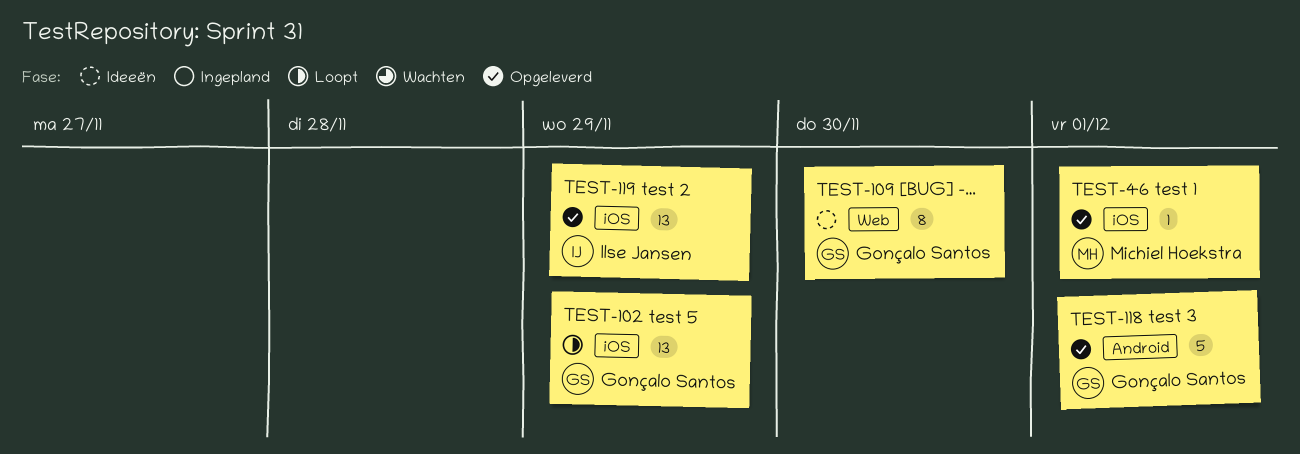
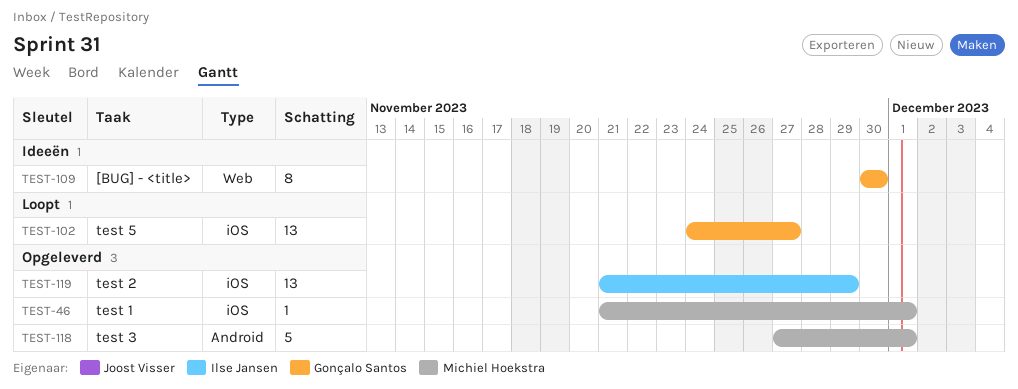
TEST-102, due: Nov 29 -> Nov 27
TEST-118, owner: Gonçalo Santos -> Michiel Hoekstra

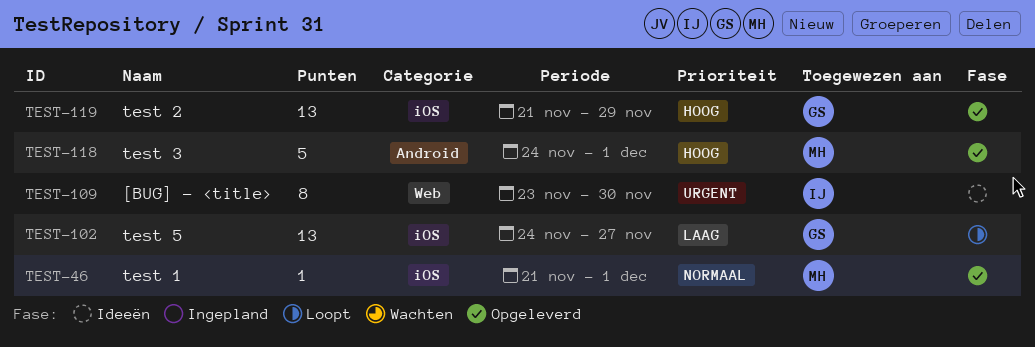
TEST-109, owner: Gonçalo Santos -> Ilse Jansen
TEST-109, start: Nov 30 -> Nov 23
TEST-118, start: Nov 27 -> Nov 24
TEST-119, owner: Ilse Jansen -> Gonçalo Santos

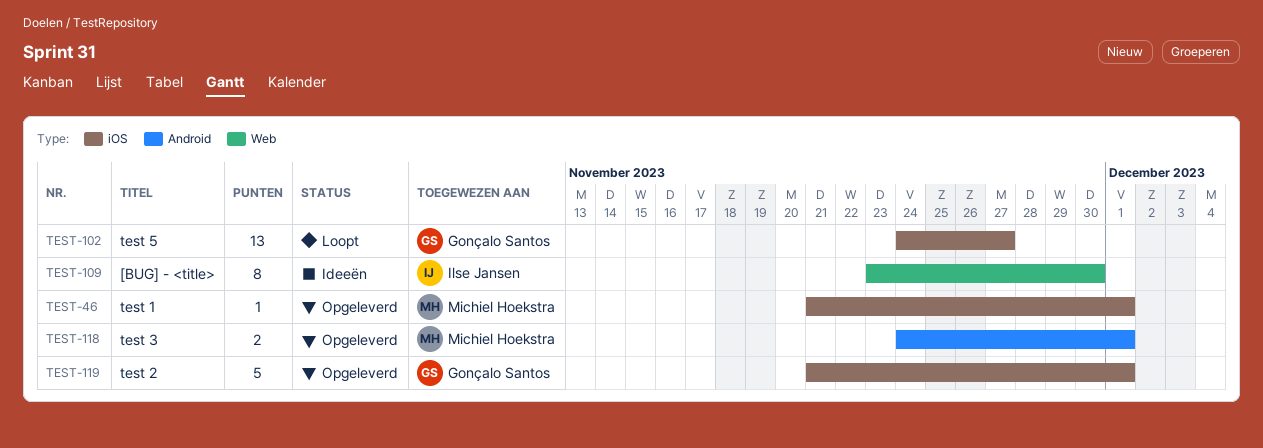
TEST-118, estimate: 5 -> 2
TEST-119, estimate: 13 -> 5
TEST-119, due: Nov 29 -> Dec 1

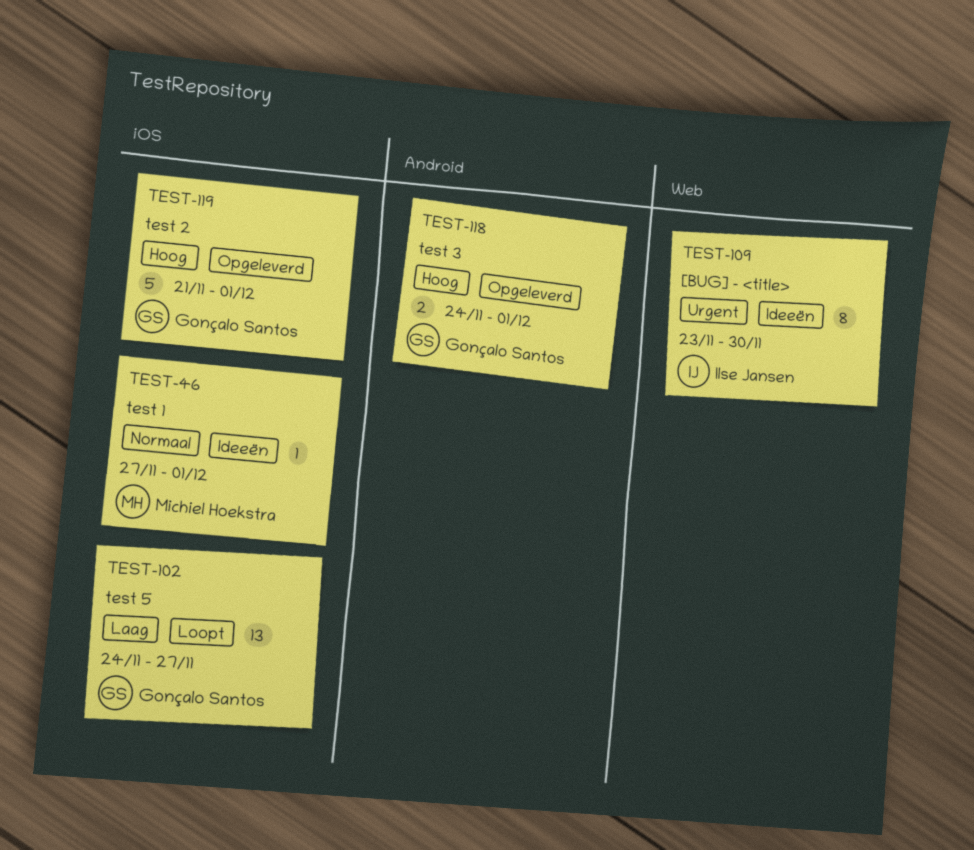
TEST-46, status: Opgeleverd -> Ideeën
TEST-46, start: Nov 21 -> Nov 27
TEST-118, owner: Michiel Hoekstra -> Gonçalo Santos

